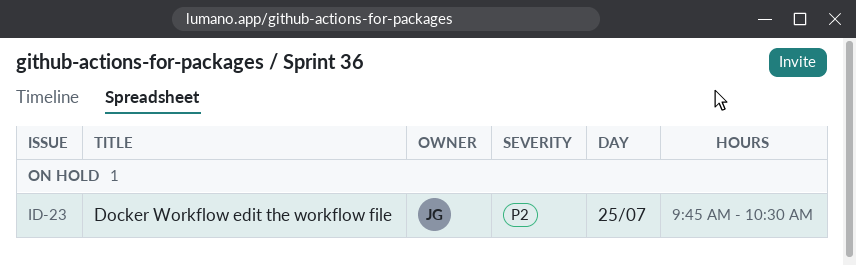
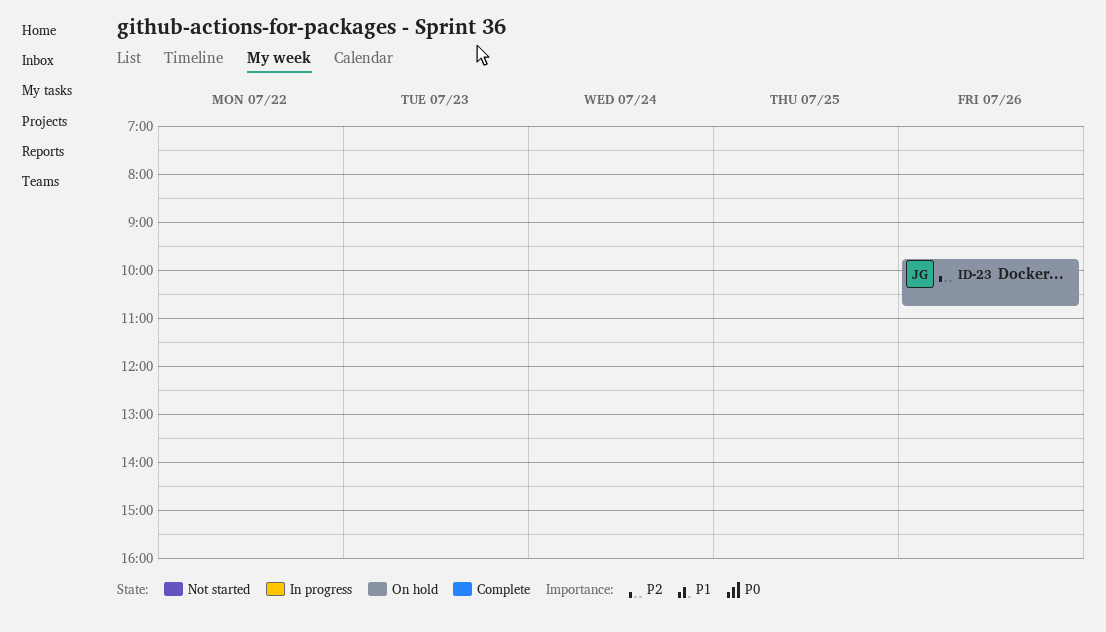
ID-23, day: Jul 25 -> Jul 26
ID-23, ends: 10:30 -> 10:45

